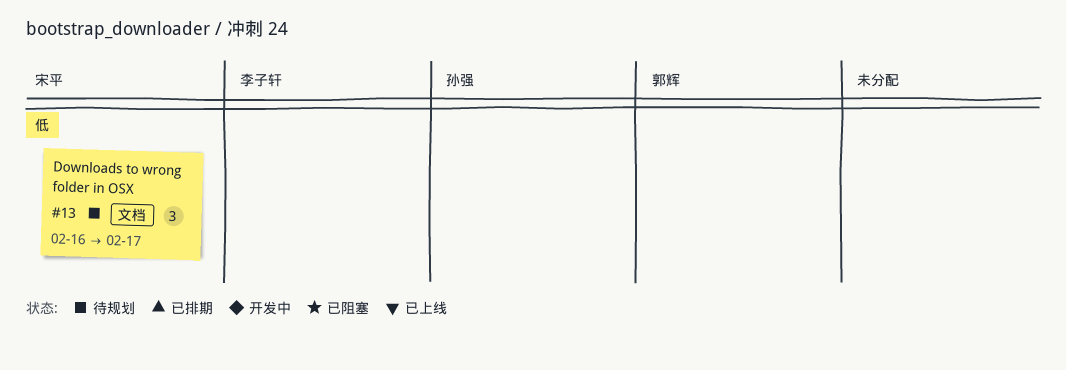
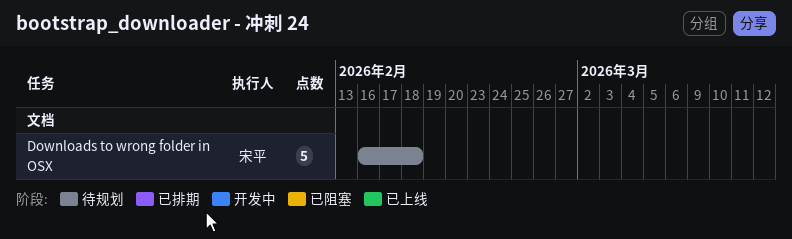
Downloads to wrong folder in OSX, estimate: 3 -> 5
Downloads to wrong folder in OSX, due: Feb 17 -> Feb 18

